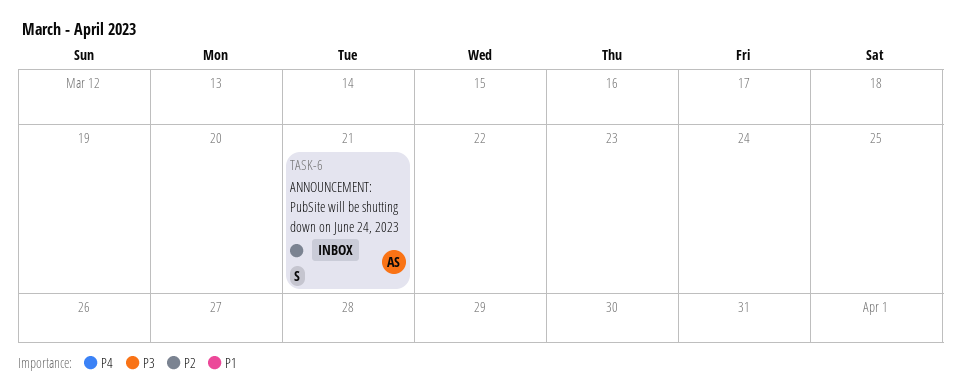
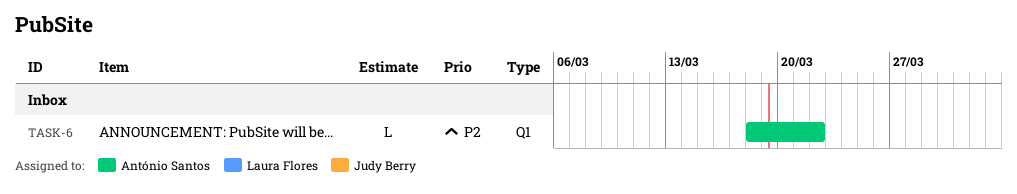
TASK-6, estimate: S -> L
TASK-6, due: Mar 21 -> Mar 22

